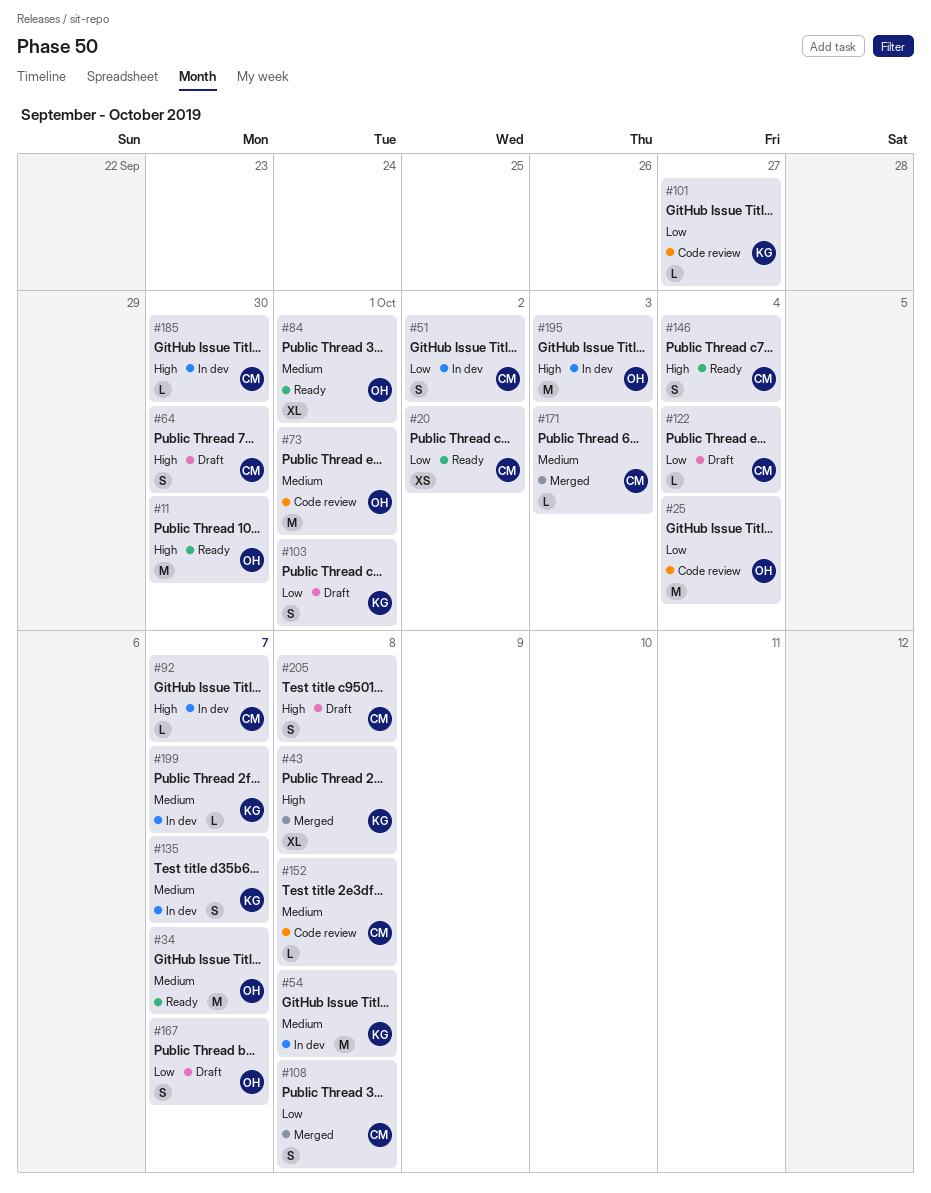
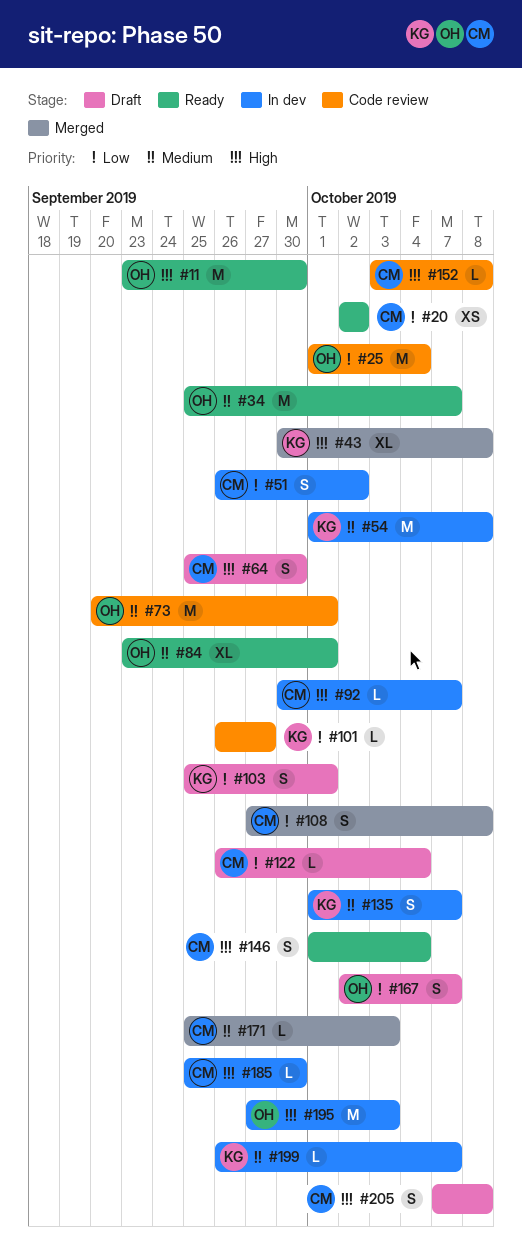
#152, priority: Medium -> High

